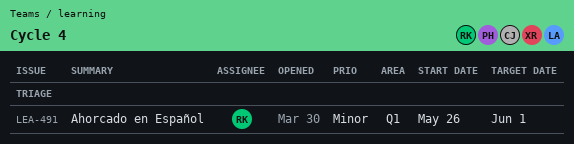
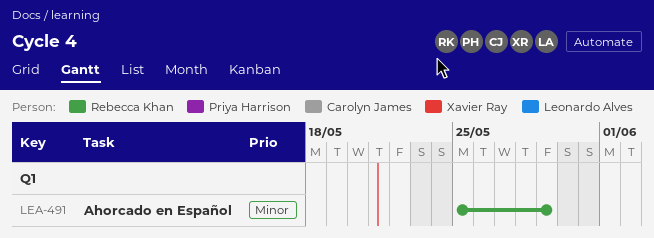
LEA-491, start: May 26 -> May 25
LEA-491, due: Jun 1 -> May 29

